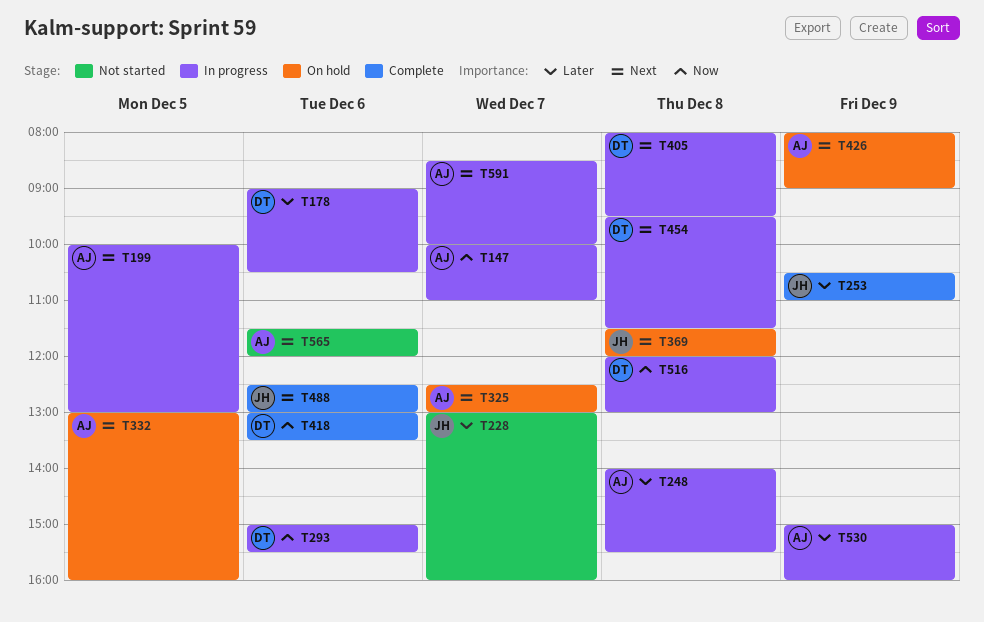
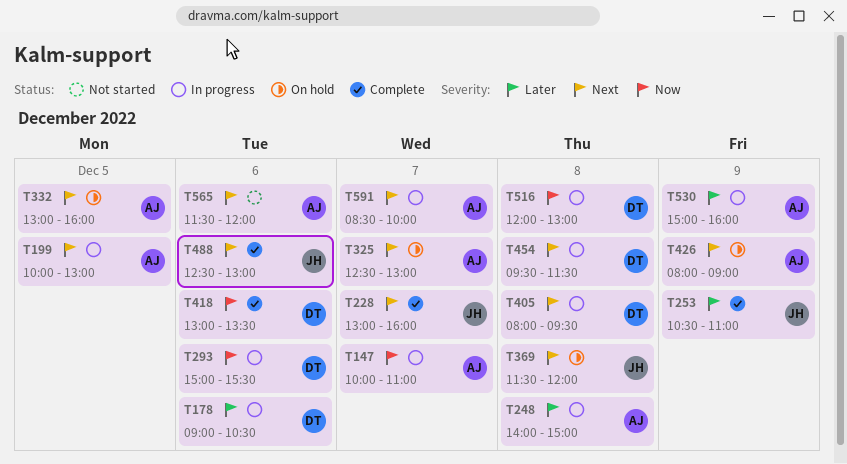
T228, status: Not started -> Complete
T228, priority: Later -> Next
T248, ends: 15:30 -> 15:00

